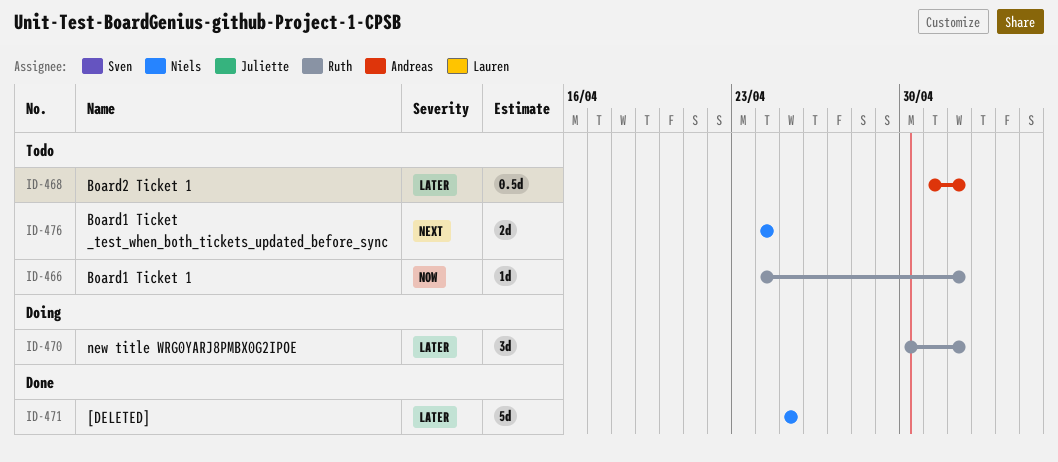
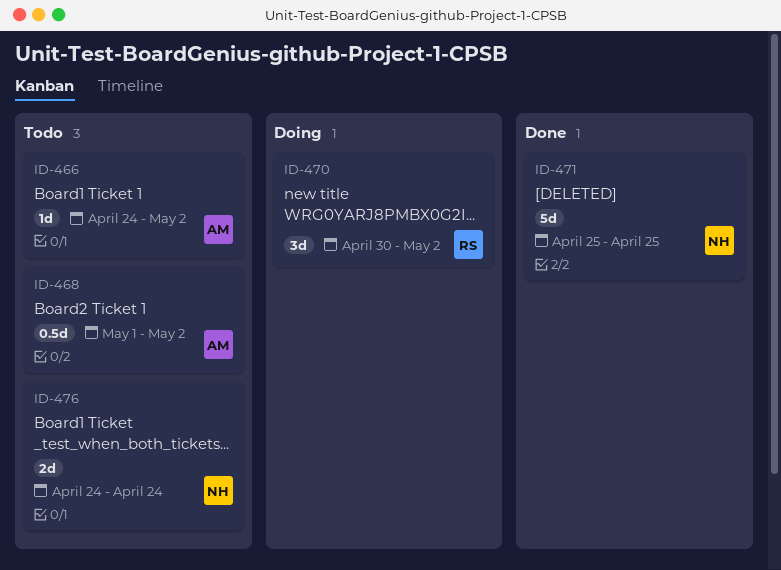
ID-466, owner: Ruth -> Andreas

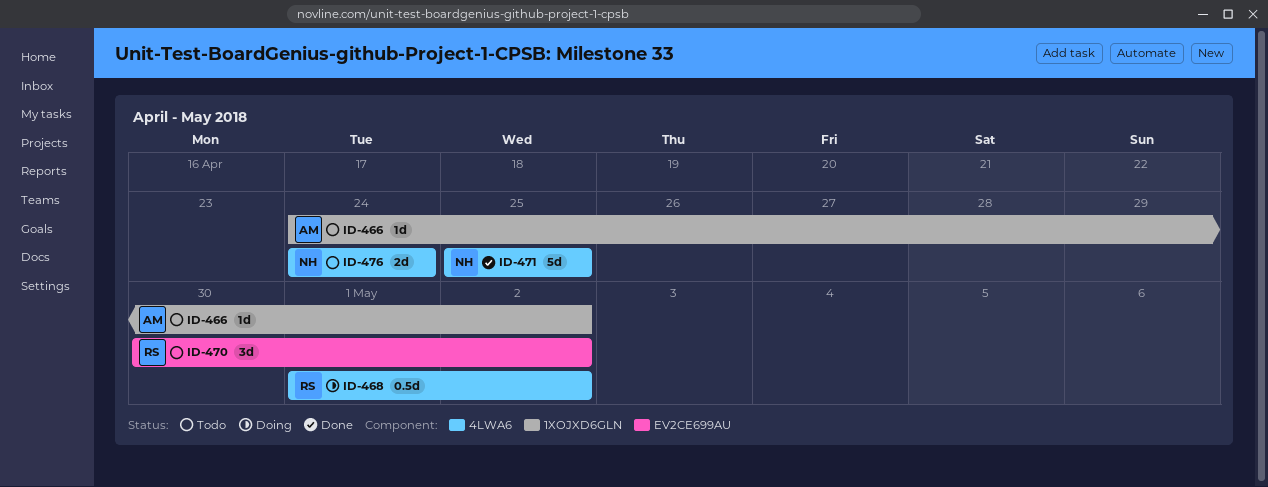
ID-468, status: Todo -> Doing
ID-468, owner: AM -> RS
ID-470, status: Doing -> Todo

